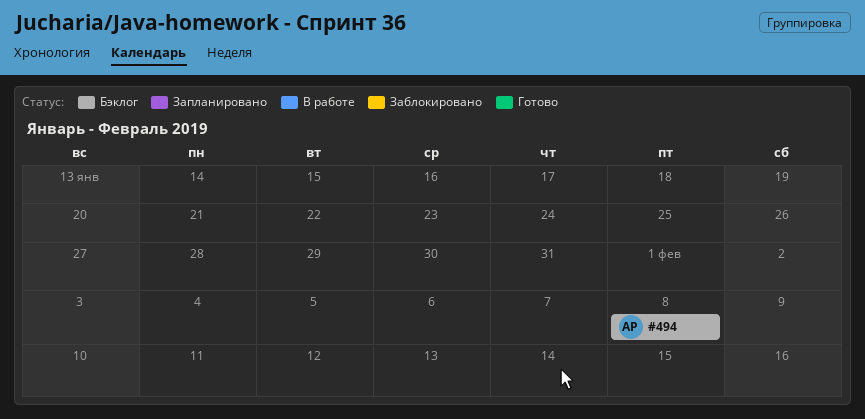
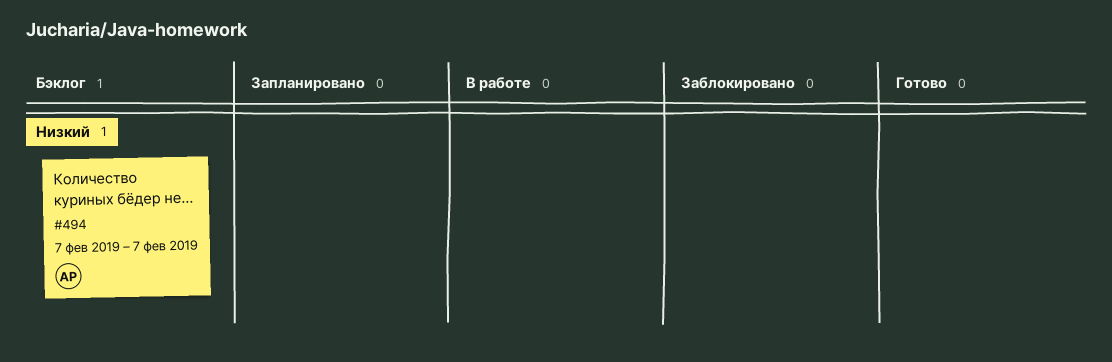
#494, start: Feb 8 -> Feb 7
#494, due: Feb 8 -> Feb 7

